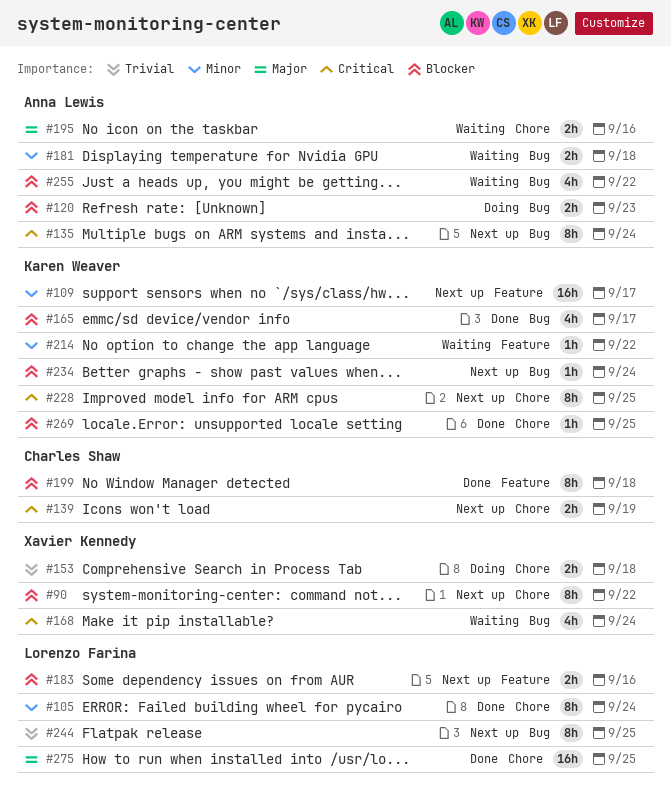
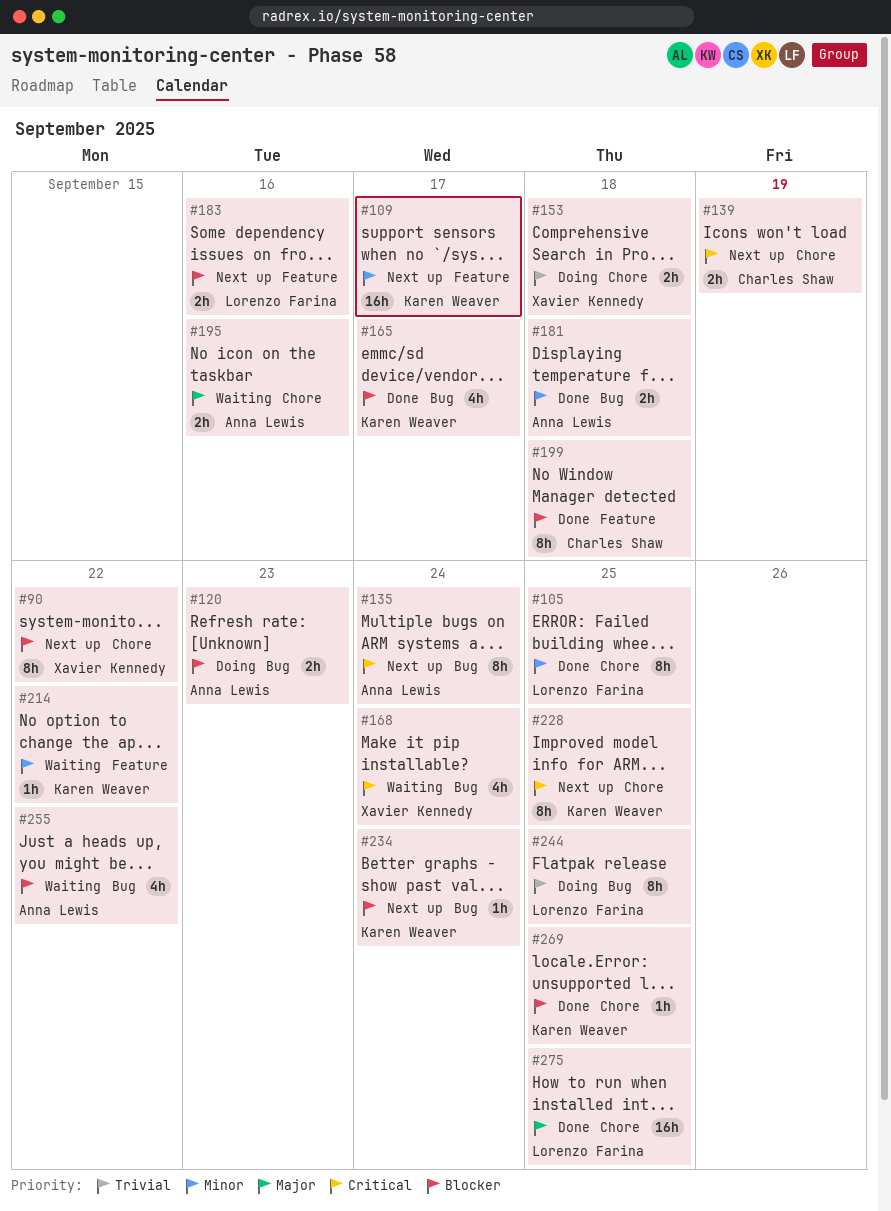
#105, due: Sep 24 -> Sep 25
#181, status: Waiting -> Done
#244, status: Next up -> Doing

